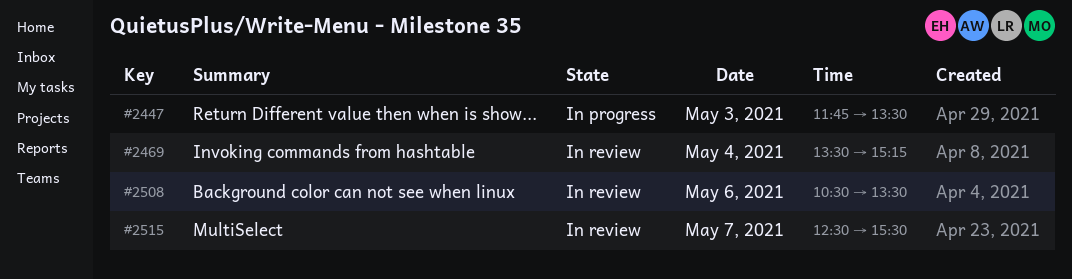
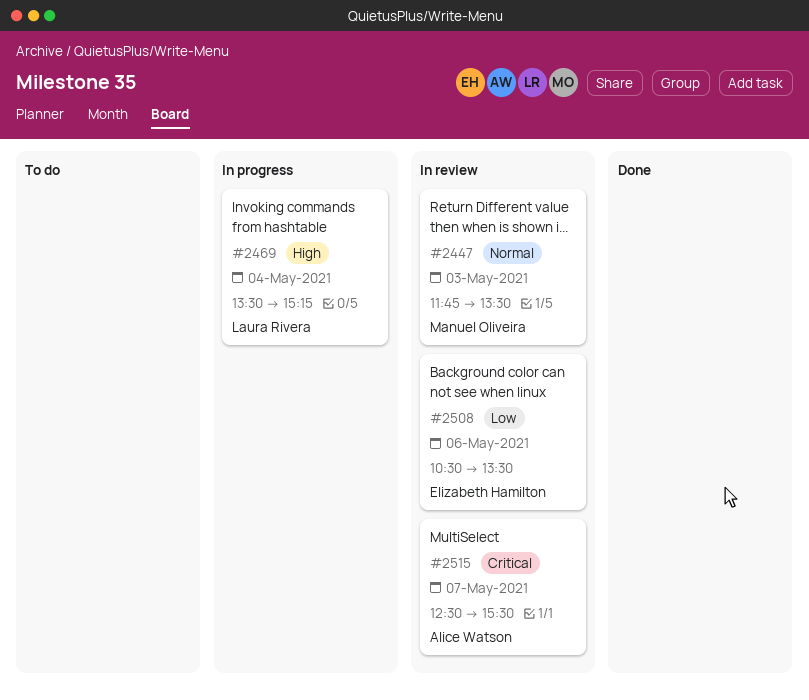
#2447, status: In progress -> In review
#2469, status: In review -> In progress

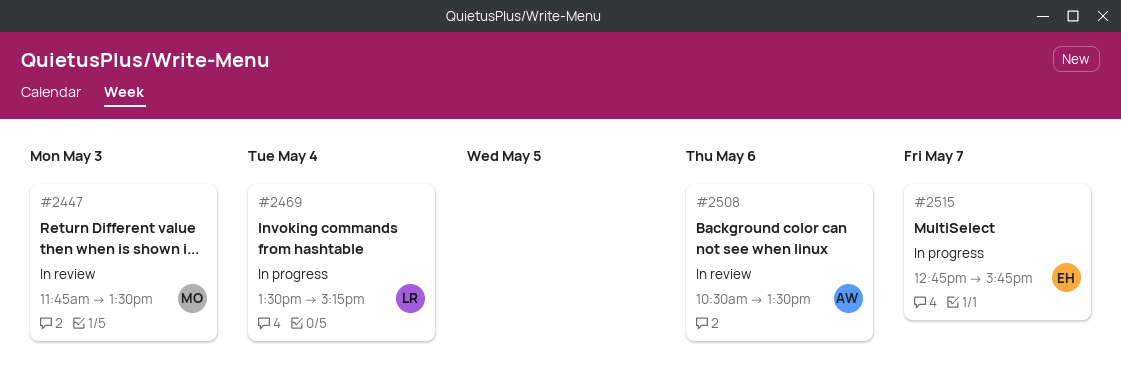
#2508, owner: Elizabeth Hamilton -> Alice Watson
#2515, status: In review -> In progress
#2515, owner: Alice Watson -> Elizabeth Hamilton
#2515, begins: 12:30 -> 12:45
#2515, ends: 15:30 -> 15:45

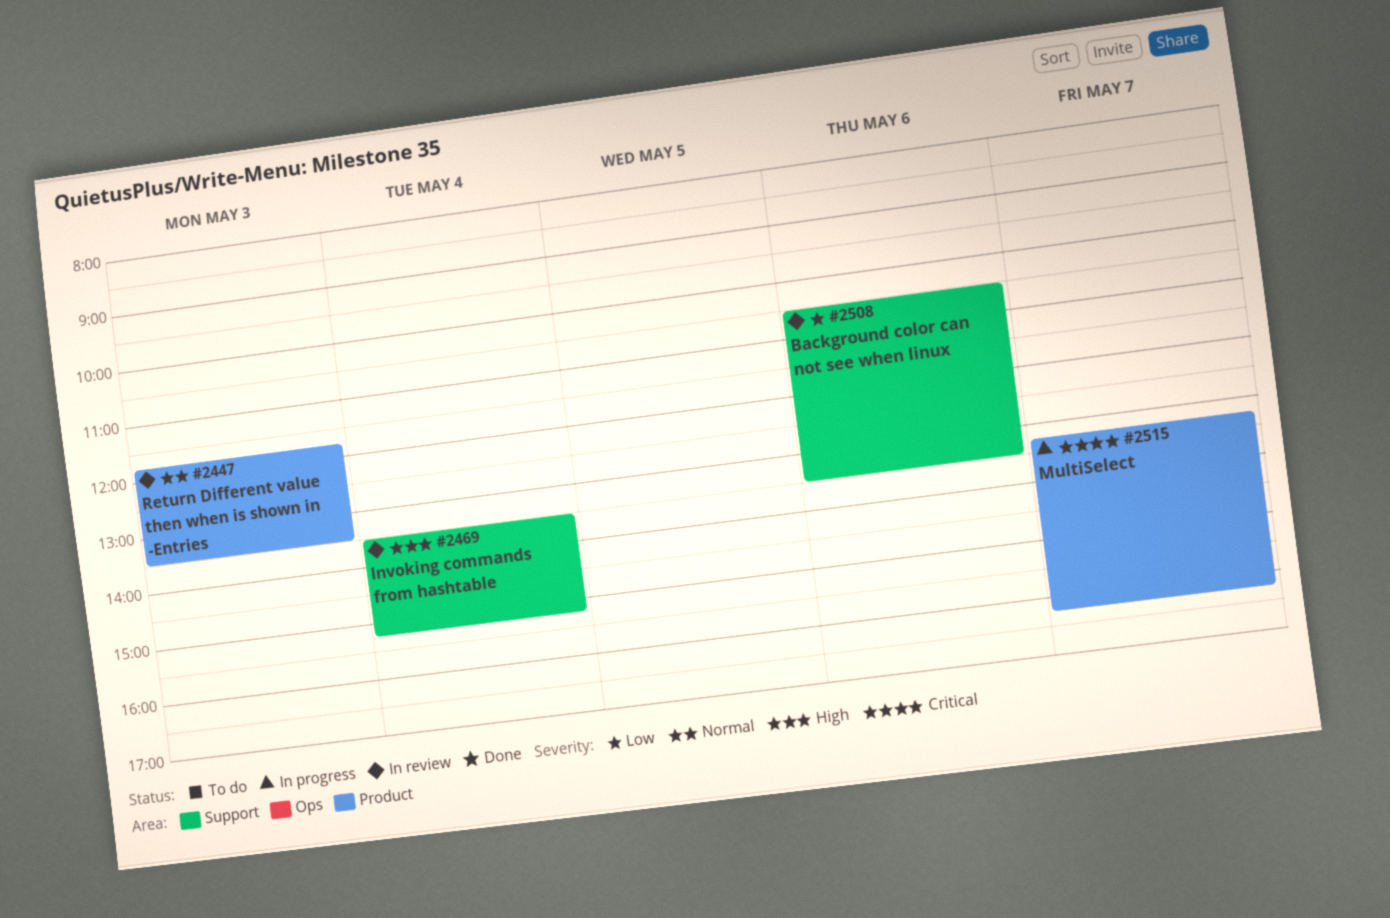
#2469, status: In progress -> In review
#2515, begins: 12:45 -> 13:15
#2515, ends: 15:45 -> 16:15

